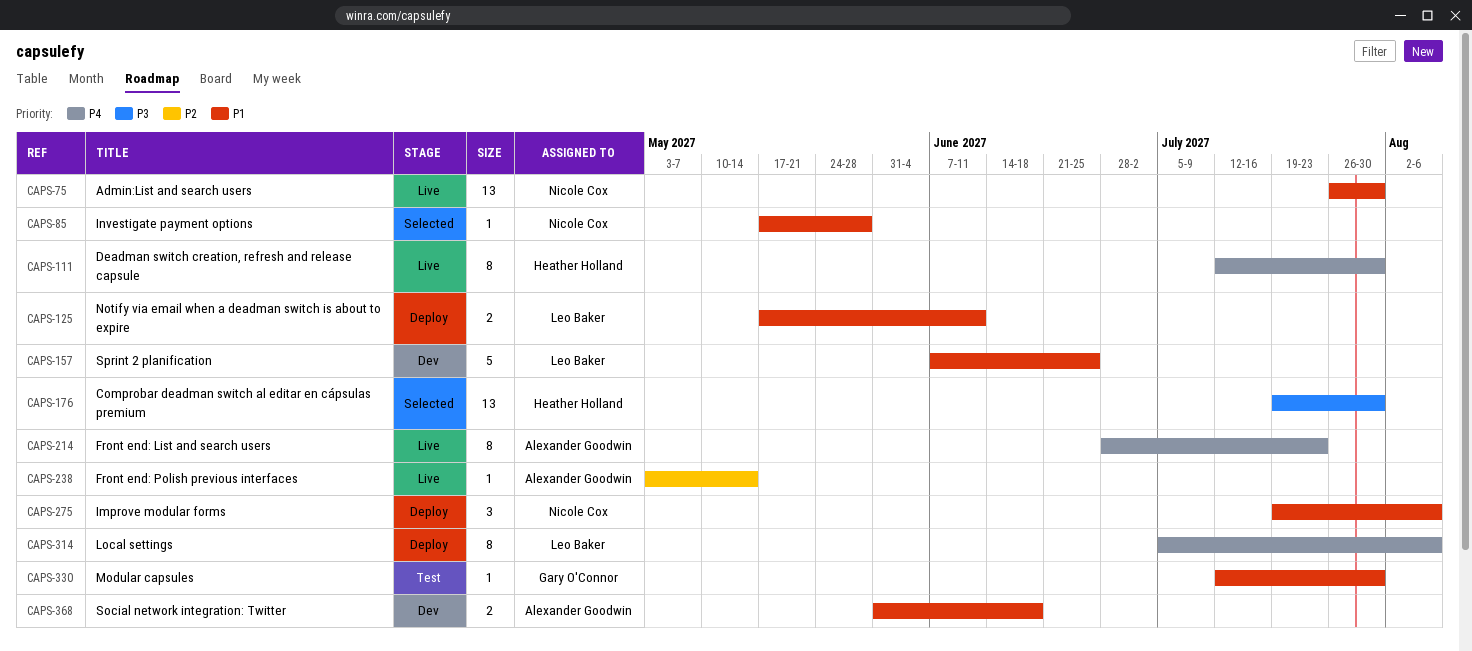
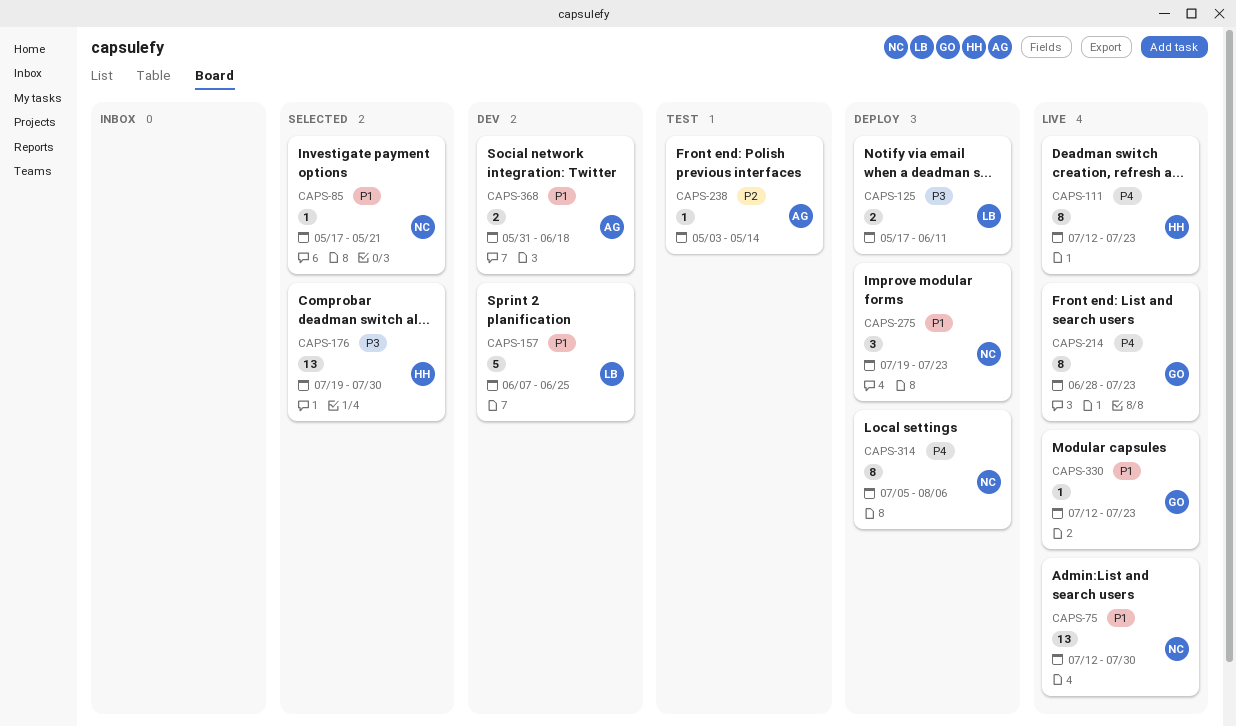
CAPS-75, start: Jul 26 -> Jul 12
CAPS-85, due: May 28 -> May 21
CAPS-111, due: Jul 30 -> Jul 23
CAPS-125, priority: P1 -> P3
CAPS-214, owner: Alexander Goodwin -> Gary O'Connor
CAPS-238, status: Live -> Test
CAPS-275, due: Aug 6 -> Jul 23
CAPS-314, owner: Leo Baker -> Nicole Cox
CAPS-330, status: Test -> Live
CAPS-330, due: Jul 30 -> Jul 23

